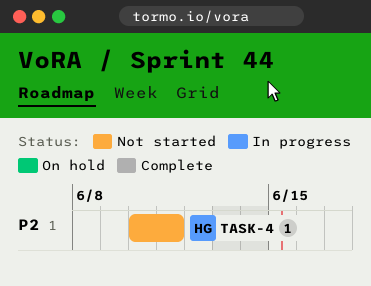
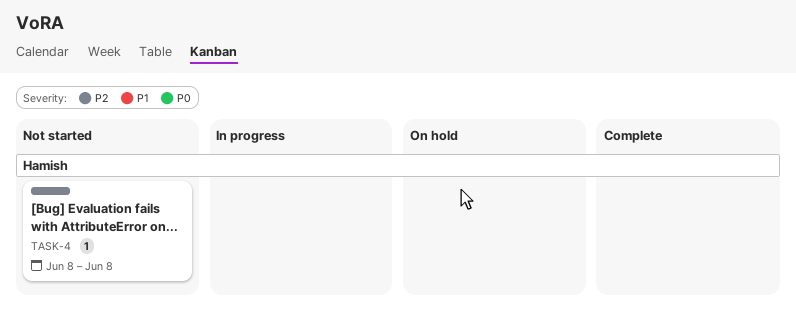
TASK-4, start: Jun 10 -> Jun 8
TASK-4, due: Jun 11 -> Jun 8

